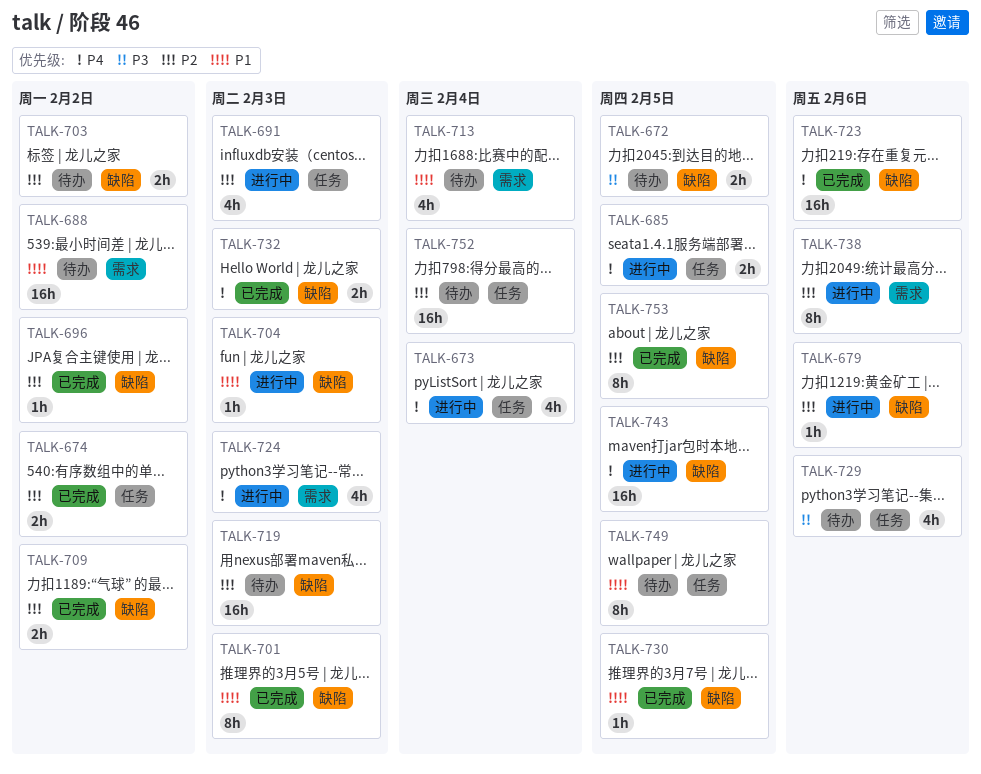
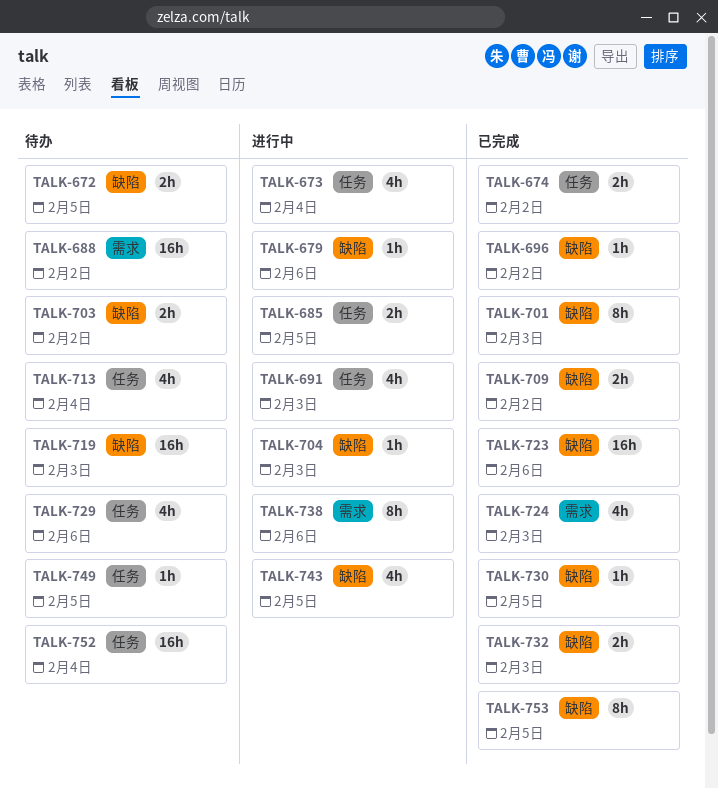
TALK-713, label: 需求 -> 任务
TALK-724, status: 进行中 -> 已完成
TALK-743, estimate: 16h -> 4h
TALK-749, estimate: 8h -> 1h

